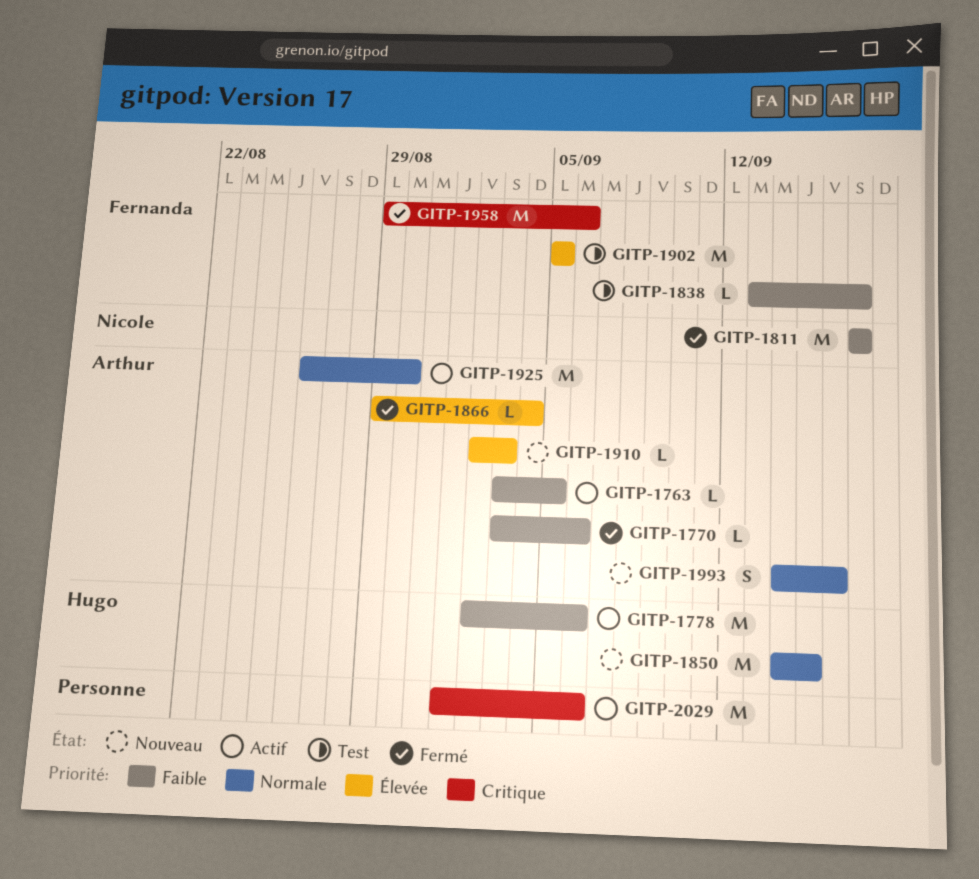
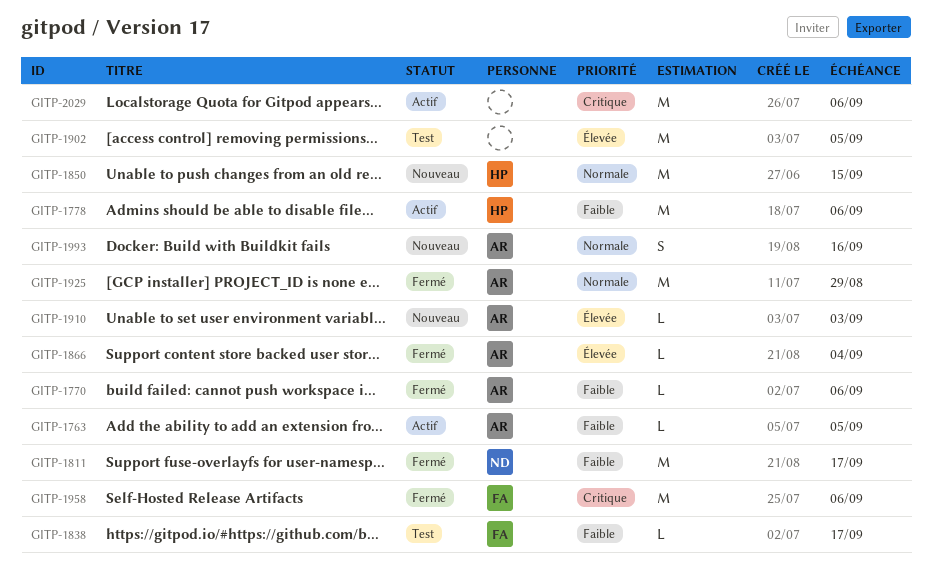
GITP-1902, owner: Fernanda -> none
GITP-1925, status: Actif -> Fermé
GITP-1925, due: Aug 30 -> Aug 29

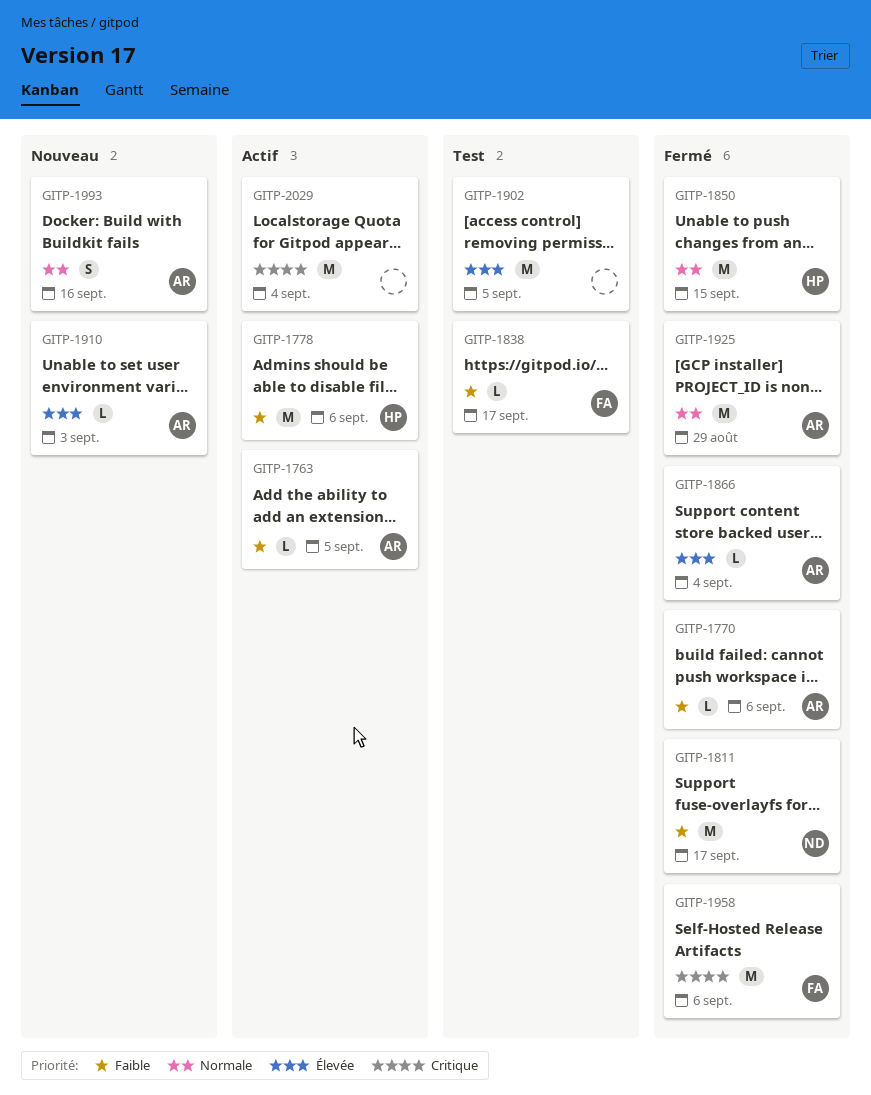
GITP-1850, status: Nouveau -> Fermé
GITP-2029, due: Sep 6 -> Sep 4

